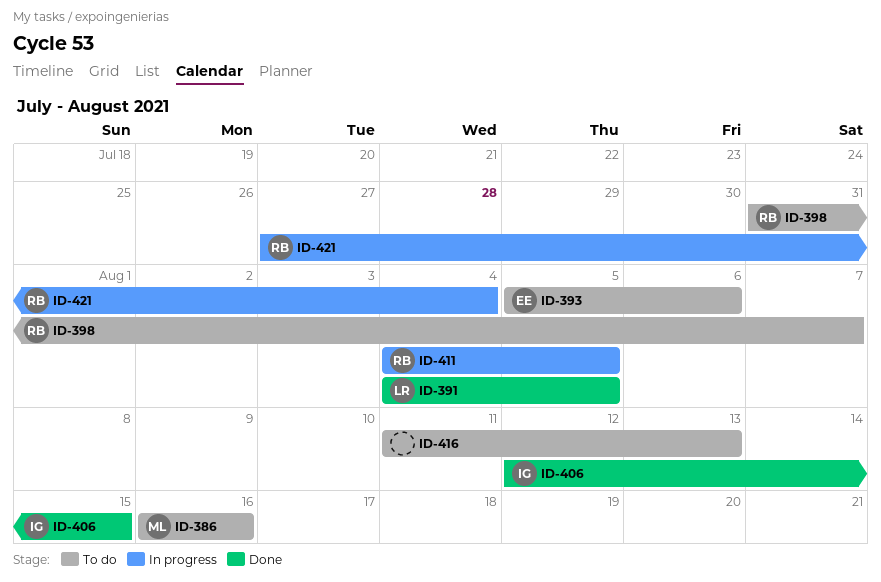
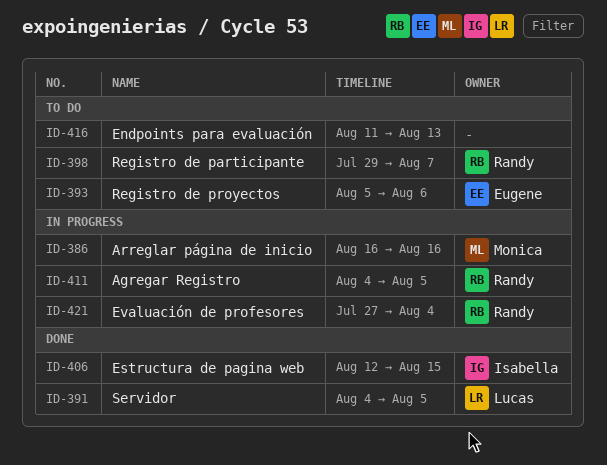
ID-386, status: To do -> In progress
ID-398, start: Jul 31 -> Jul 29

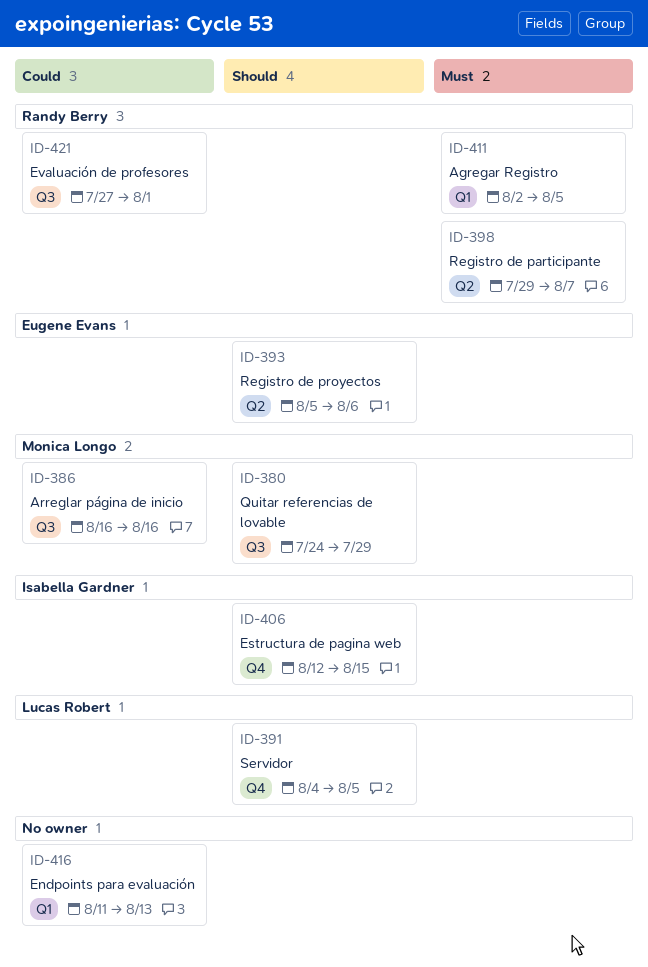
ID-380: none -> present
ID-411, start: Aug 4 -> Aug 2
ID-421, due: Aug 4 -> Aug 1

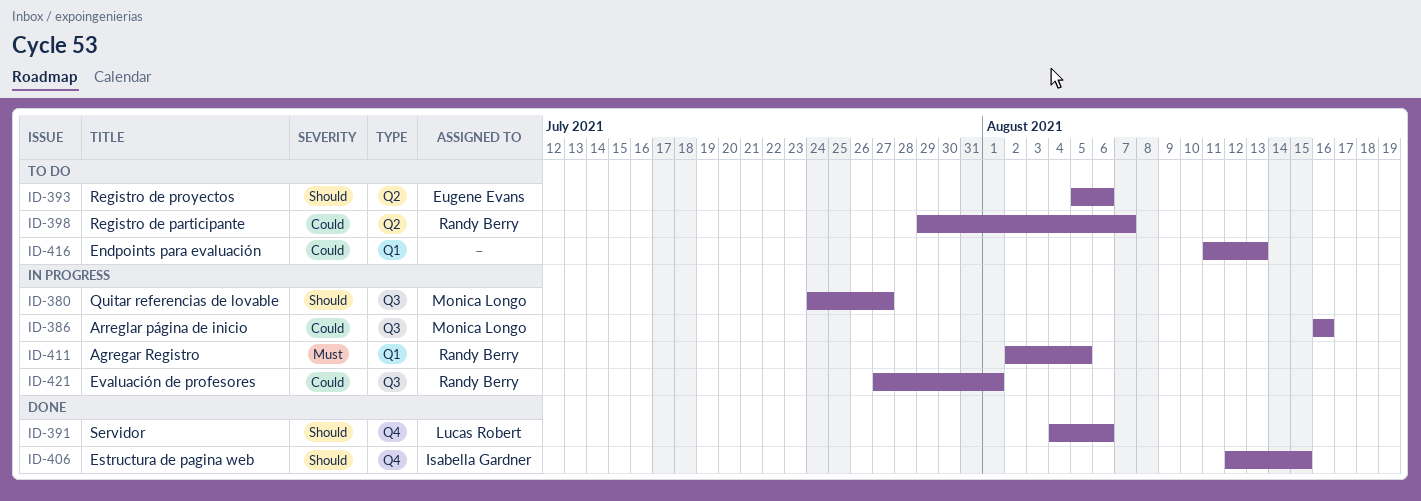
ID-380, due: Jul 29 -> Jul 27
ID-391, due: Aug 5 -> Aug 6
ID-398, priority: Must -> Could

